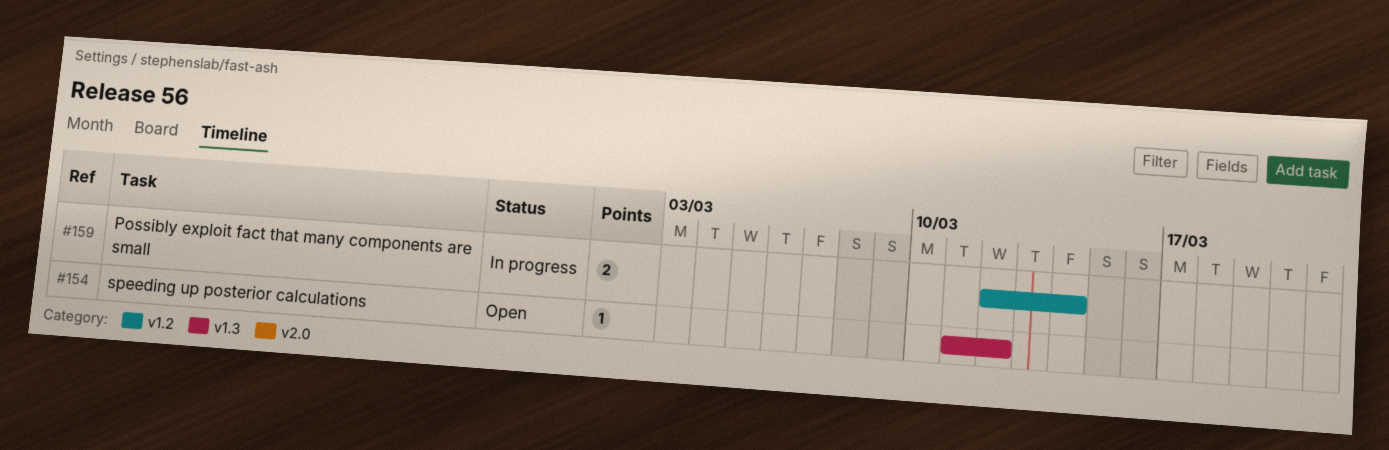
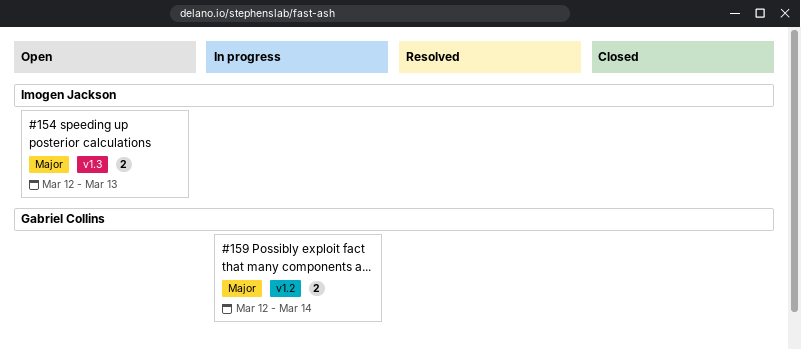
#154, estimate: 1 -> 2
#154, start: Mar 11 -> Mar 12
#154, due: Mar 12 -> Mar 13

